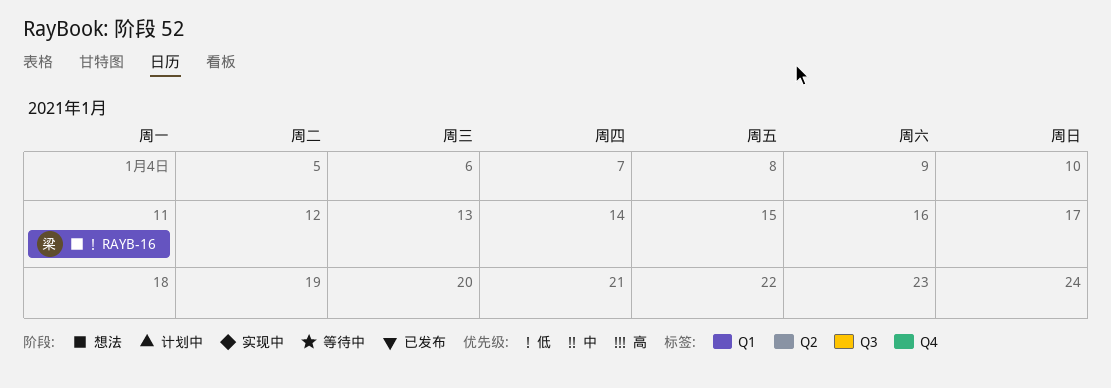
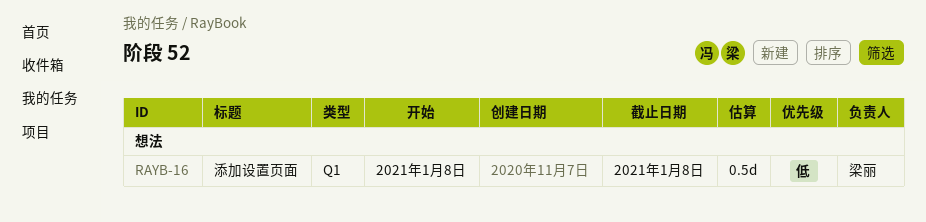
RAYB-16, start: Jan 11 -> Jan 8
RAYB-16, due: Jan 11 -> Jan 8

